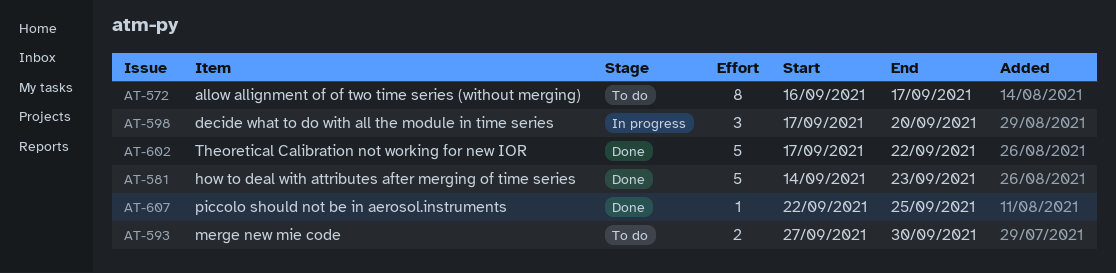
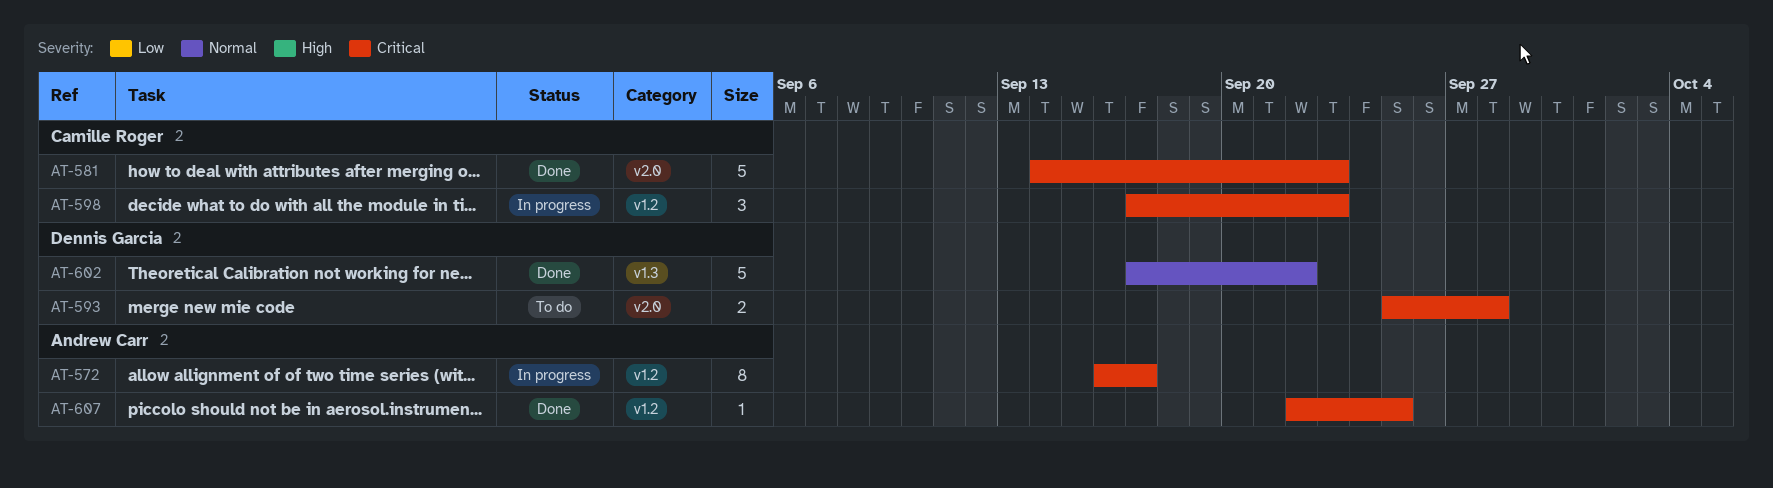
AT-572, status: To do -> In progress
AT-593, start: Sep 27 -> Sep 25
AT-593, due: Sep 30 -> Sep 28
AT-598, due: Sep 20 -> Sep 23

